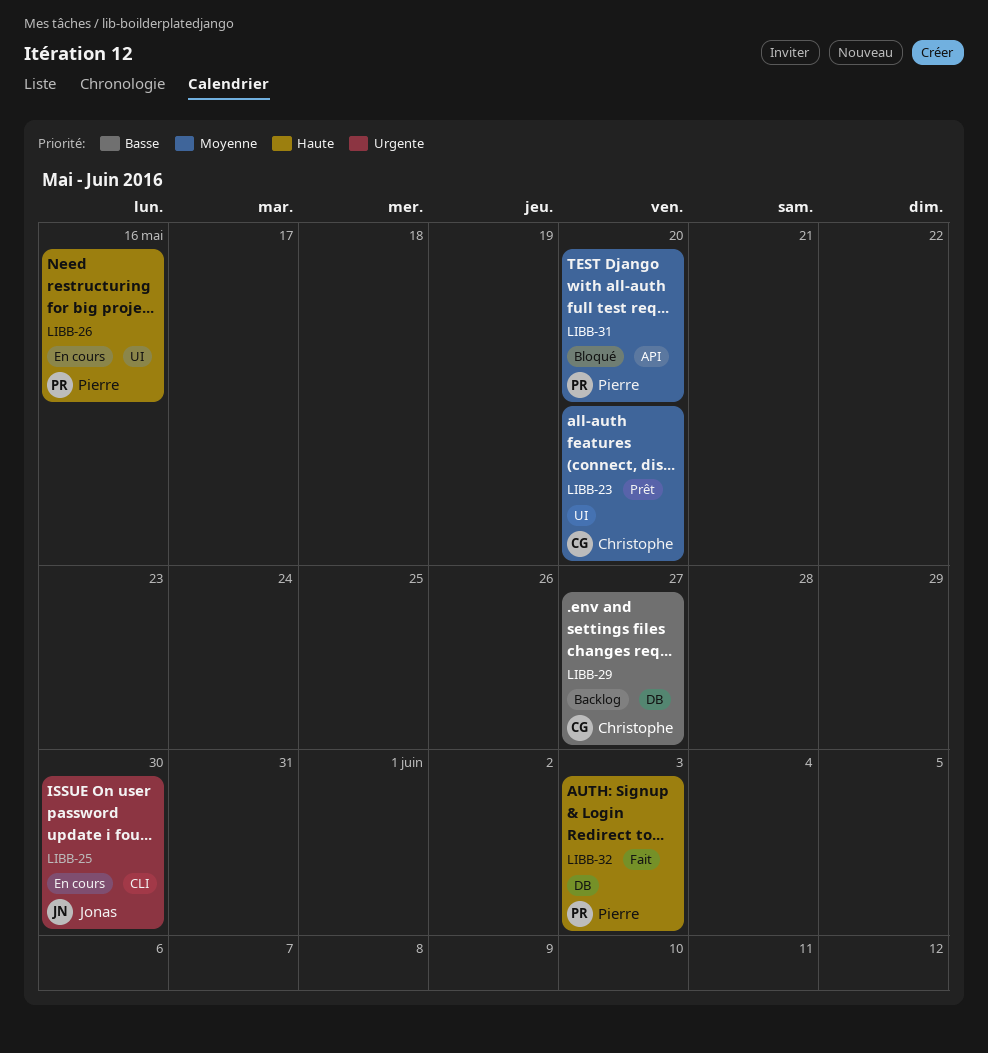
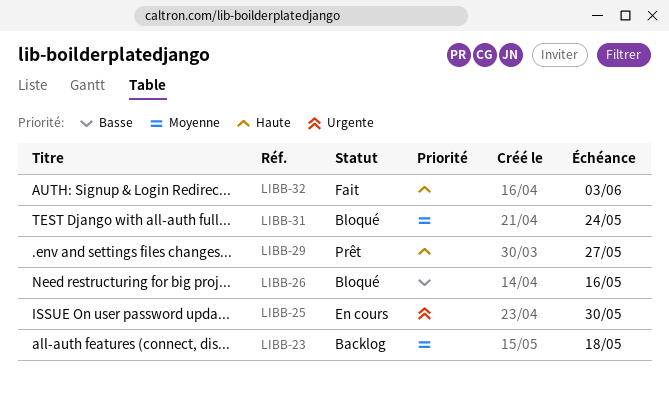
LIBB-23, status: Prêt -> Backlog
LIBB-23, due: May 20 -> May 18
LIBB-26, status: En cours -> Bloqué
LIBB-26, priority: Haute -> Basse
LIBB-29, status: Backlog -> Prêt
LIBB-29, priority: Basse -> Haute
LIBB-31, due: May 20 -> May 24

